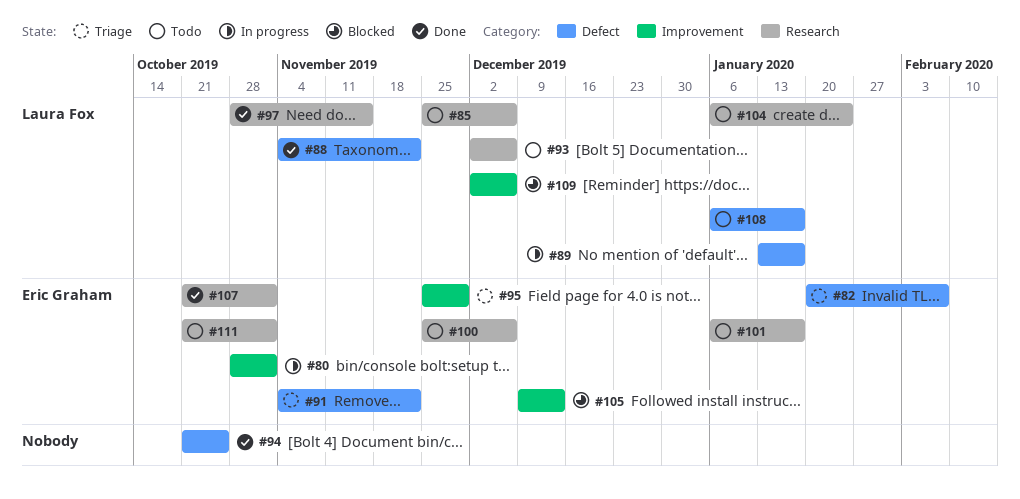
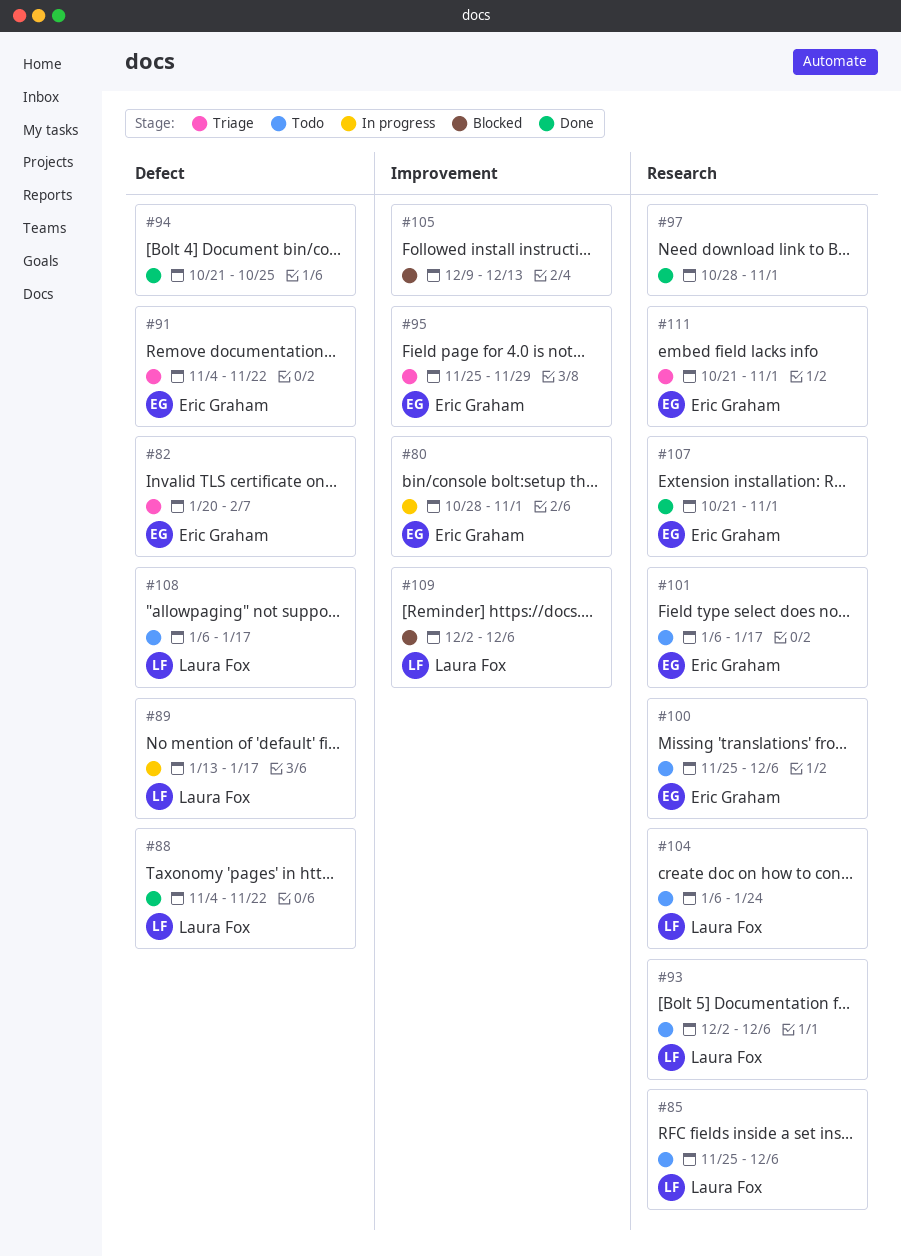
#97, owner: Laura Fox -> none
#97, due: Nov 15 -> Nov 1
#105, owner: Eric Graham -> none
#111, status: Todo -> Triage

